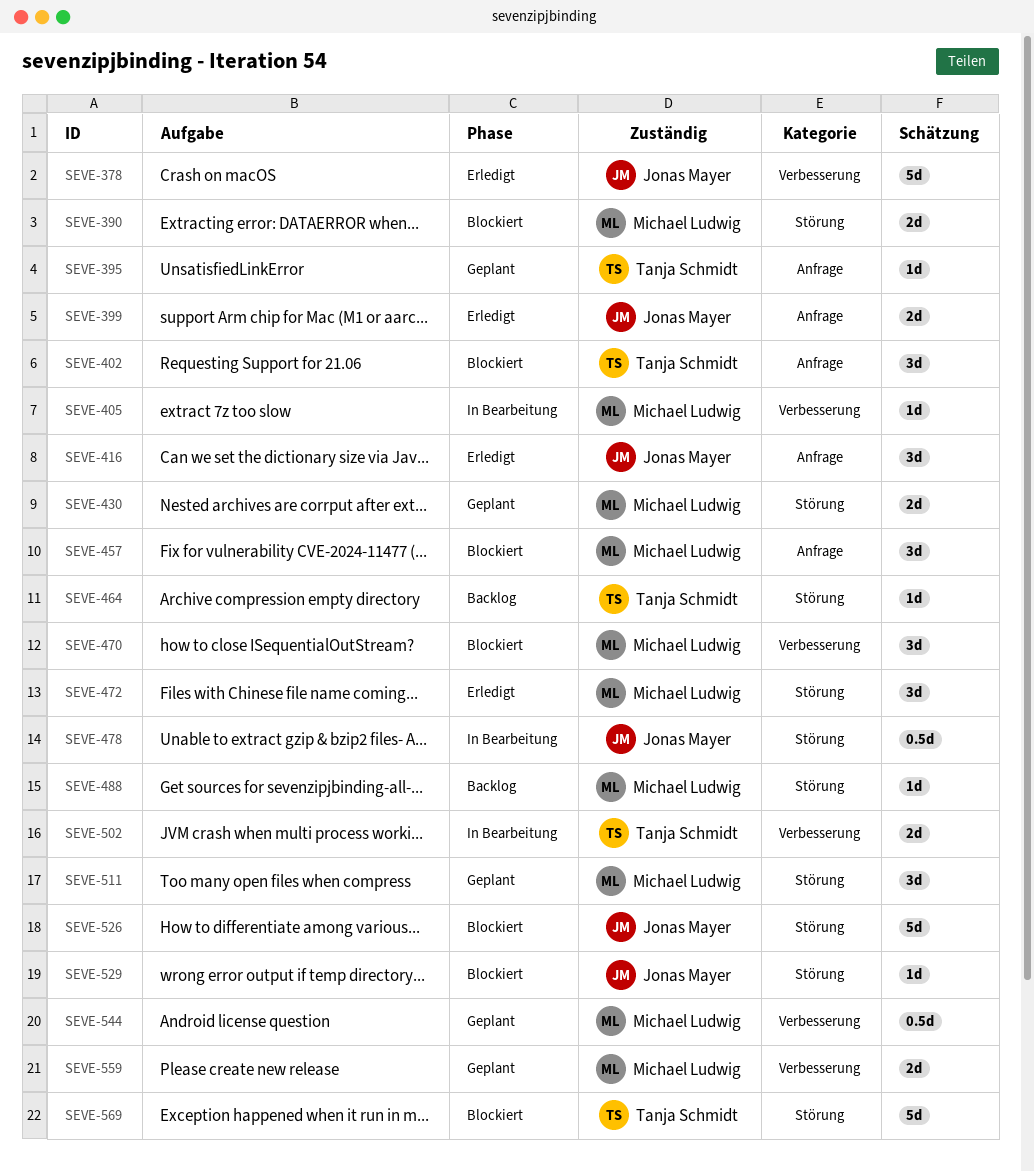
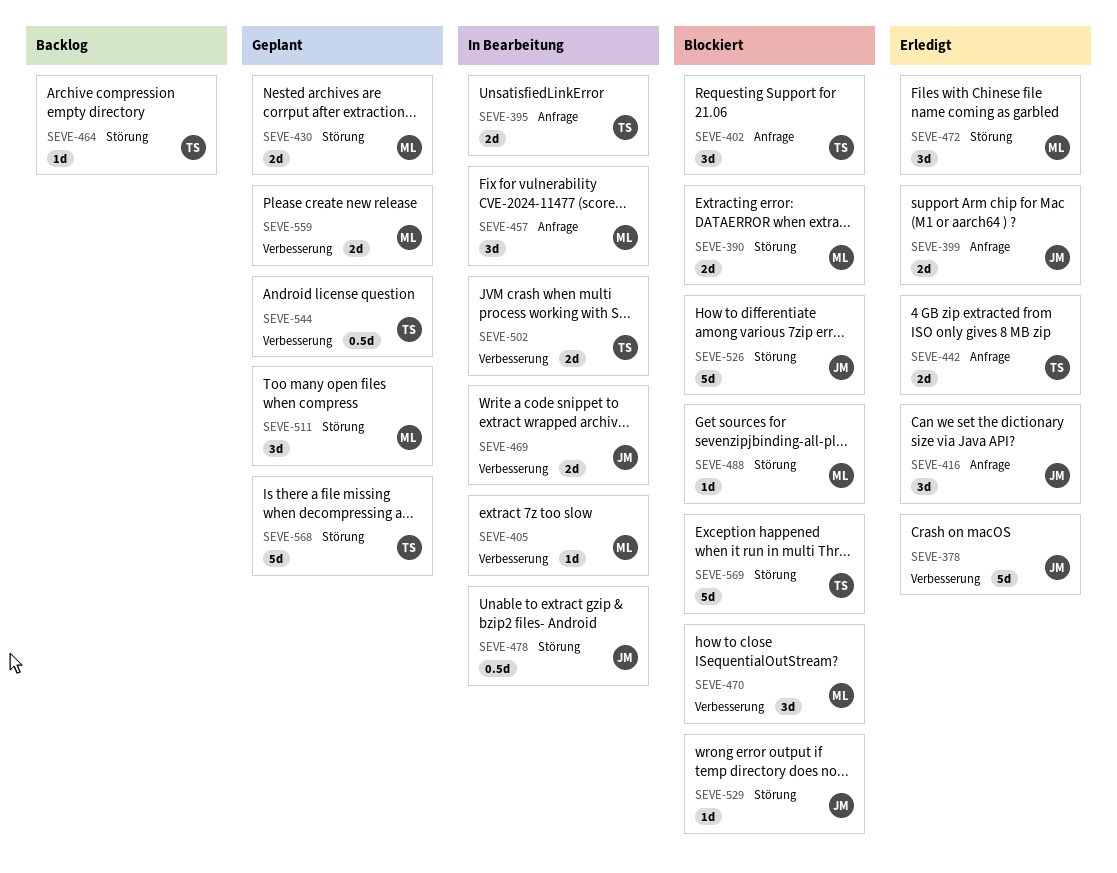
SEVE-395, status: Geplant -> In Bearbeitung
SEVE-395, estimate: 1d -> 2d
SEVE-442: none -> present
SEVE-457, status: Blockiert -> In Bearbeitung
SEVE-469: none -> present
SEVE-488, status: Backlog -> Blockiert
SEVE-544, owner: Michael Ludwig -> Tanja Schmidt
SEVE-568: none -> present

